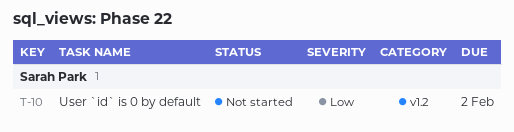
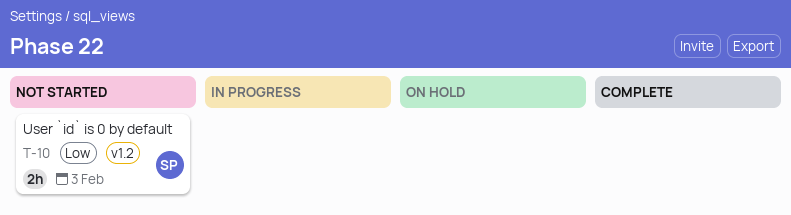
T-10, due: Feb 2 -> Feb 3

